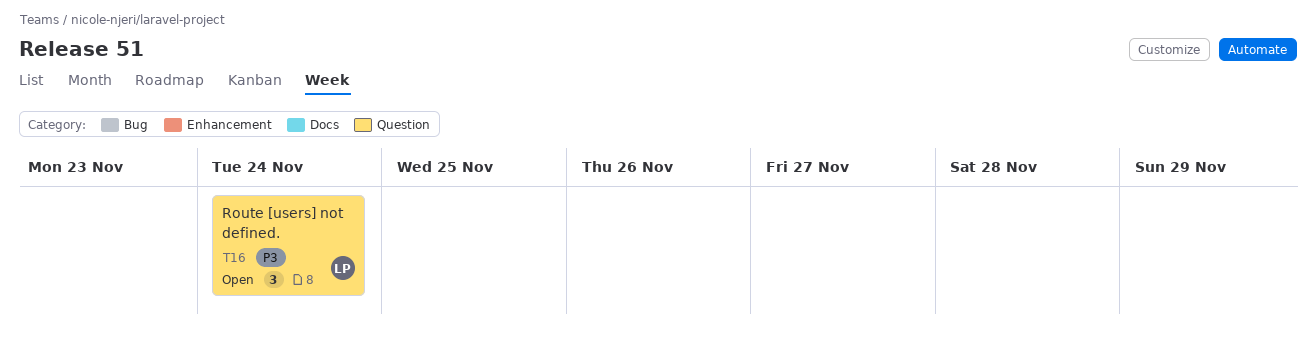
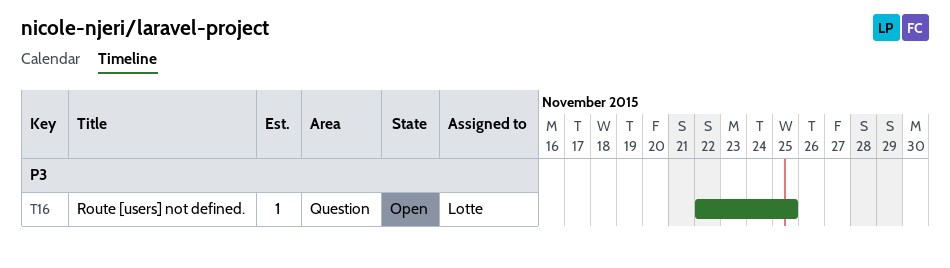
T16, estimate: 3 -> 1
T16, due: Nov 24 -> Nov 25

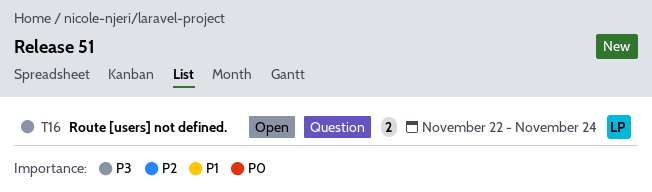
T16, estimate: 1 -> 2
T16, due: Nov 25 -> Nov 24

